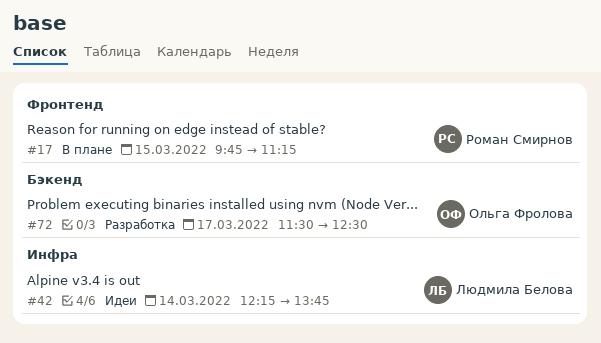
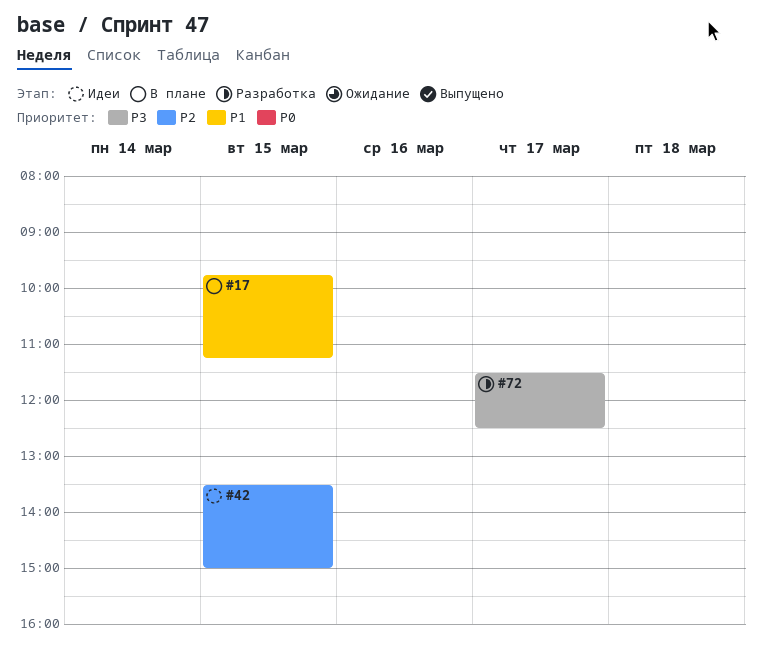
#42, day: Mar 14 -> Mar 15
#42, begins: 12:15 -> 13:30
#42, ends: 13:45 -> 15:00

